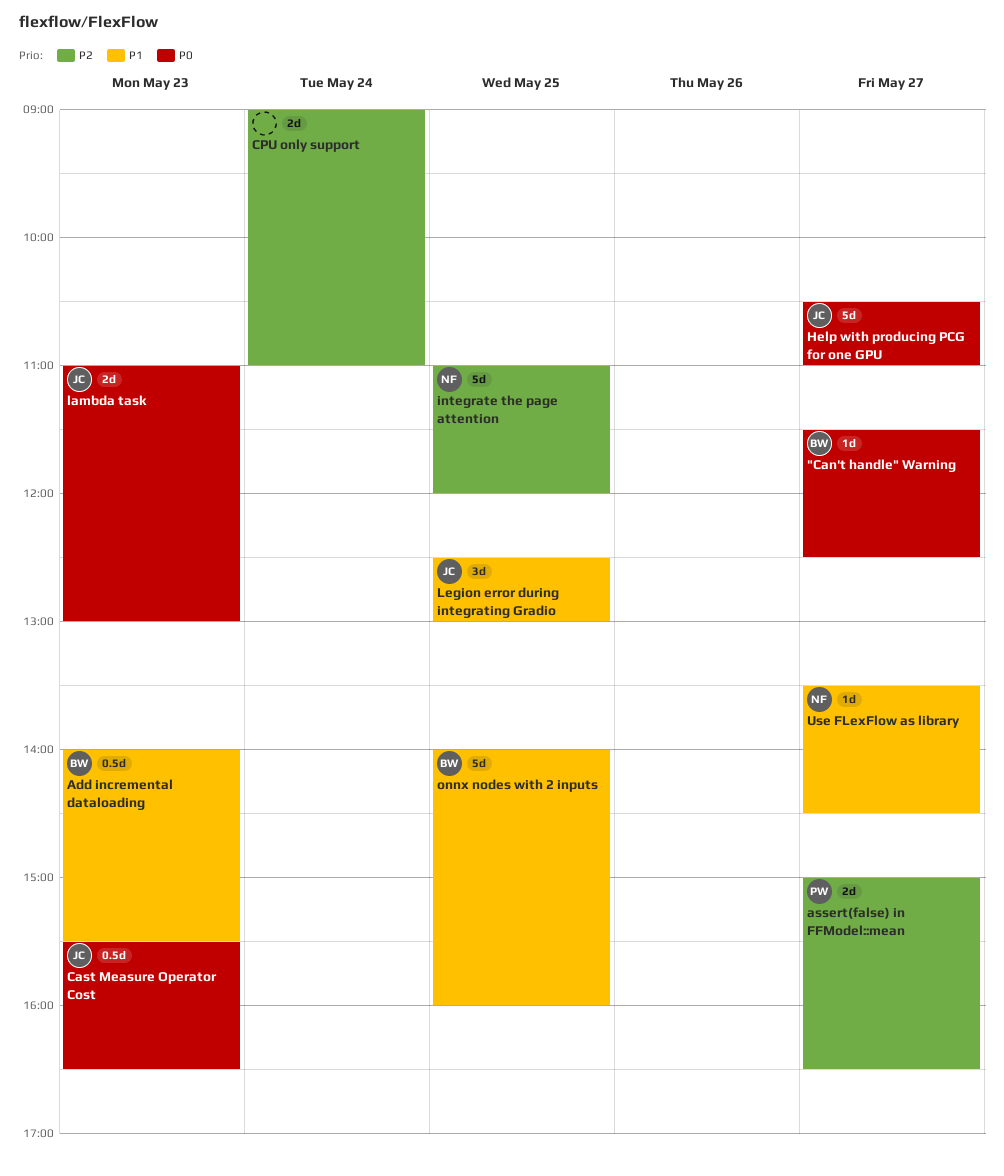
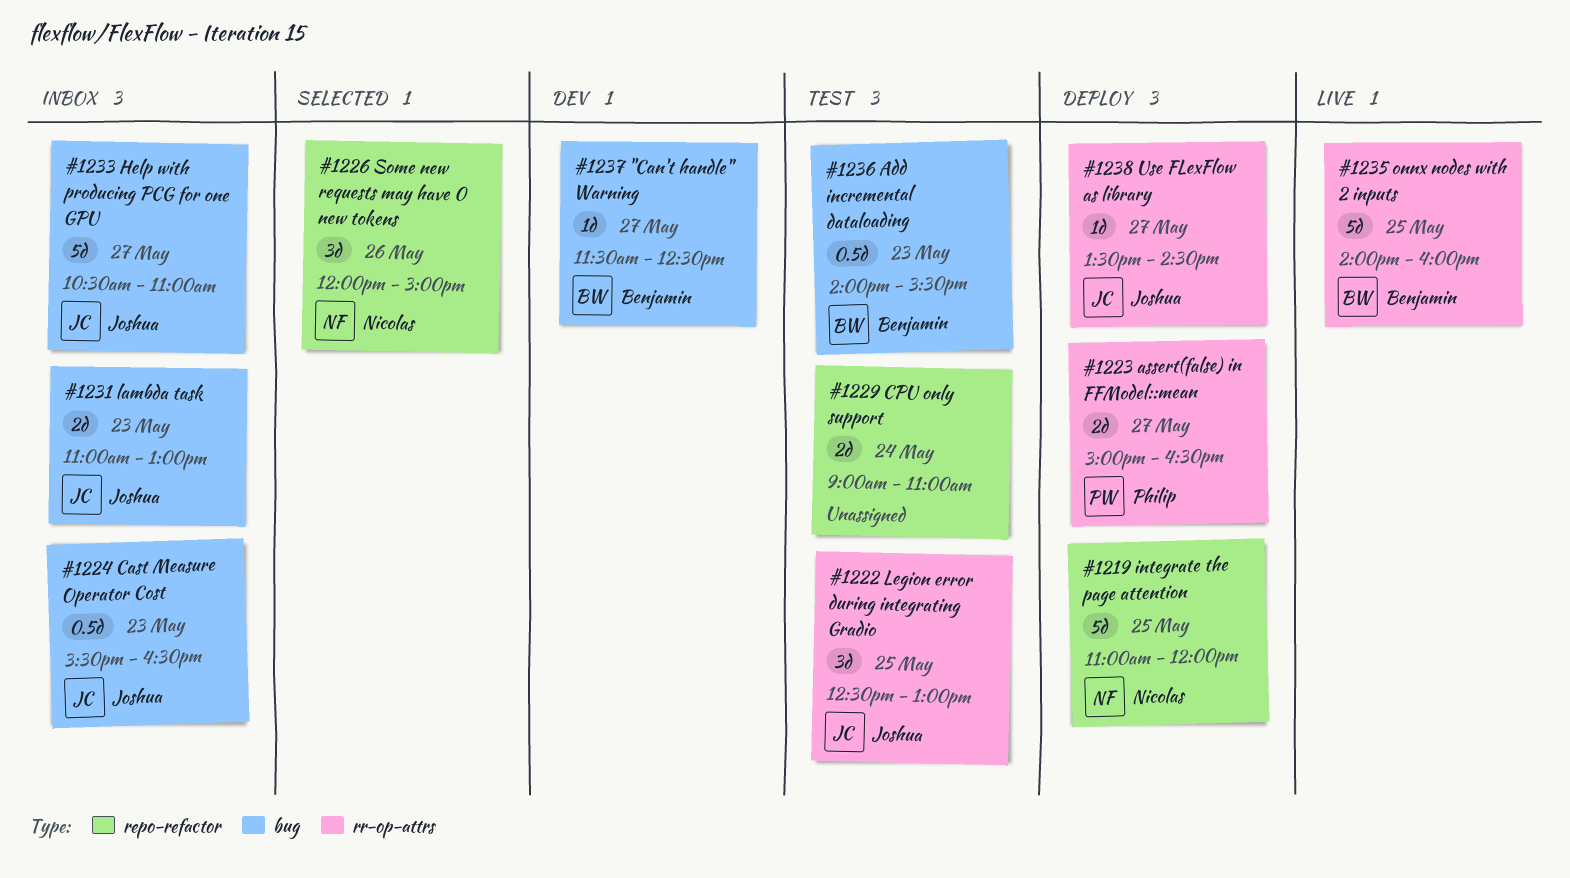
Some new requests may have 0 new tokens: none -> present
Use FLexFlow as library, owner: Nicolas -> Joshua

